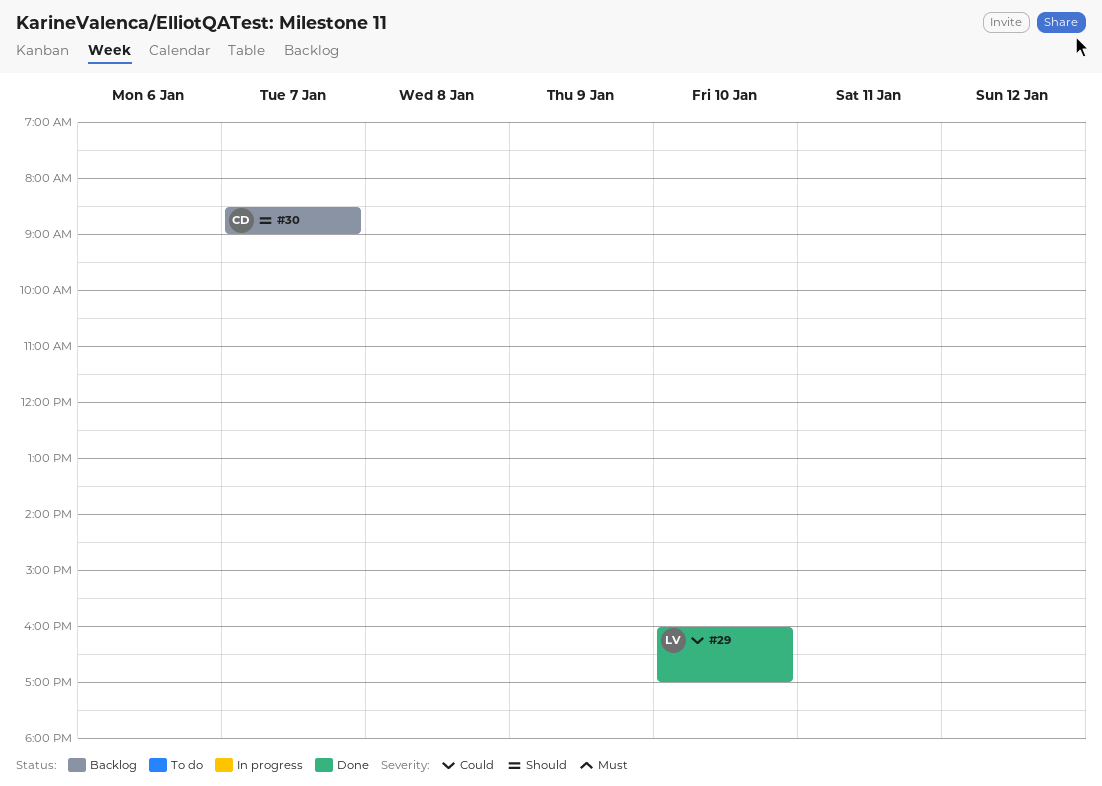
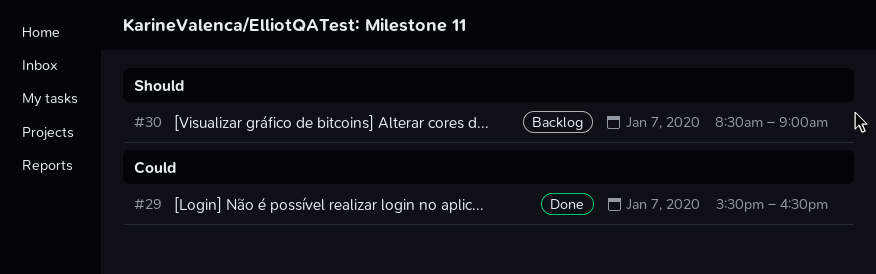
#29, day: Jan 10 -> Jan 7
#29, begins: 16:00 -> 15:30
#29, ends: 17:00 -> 16:30

